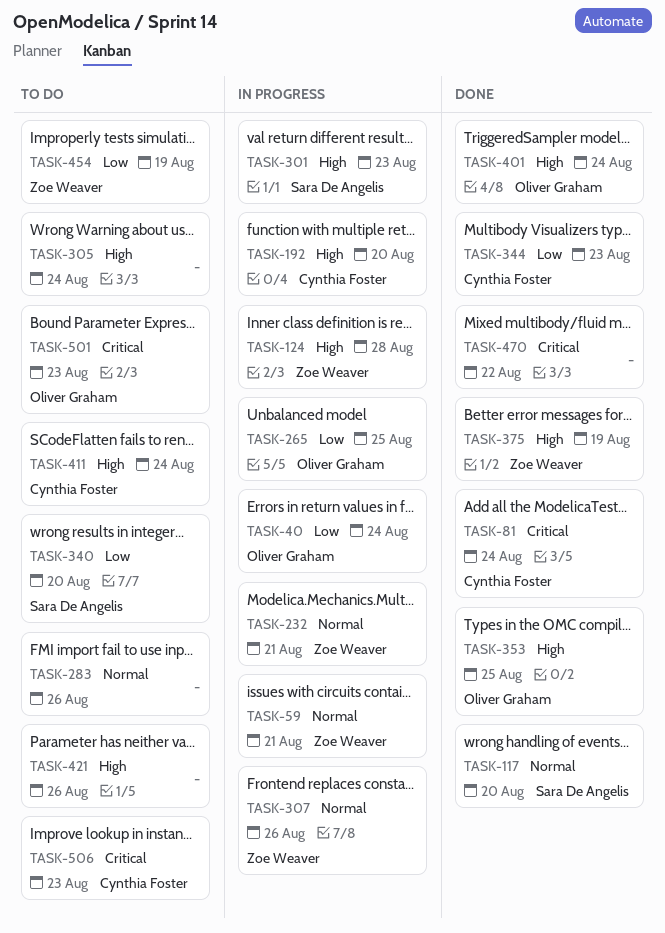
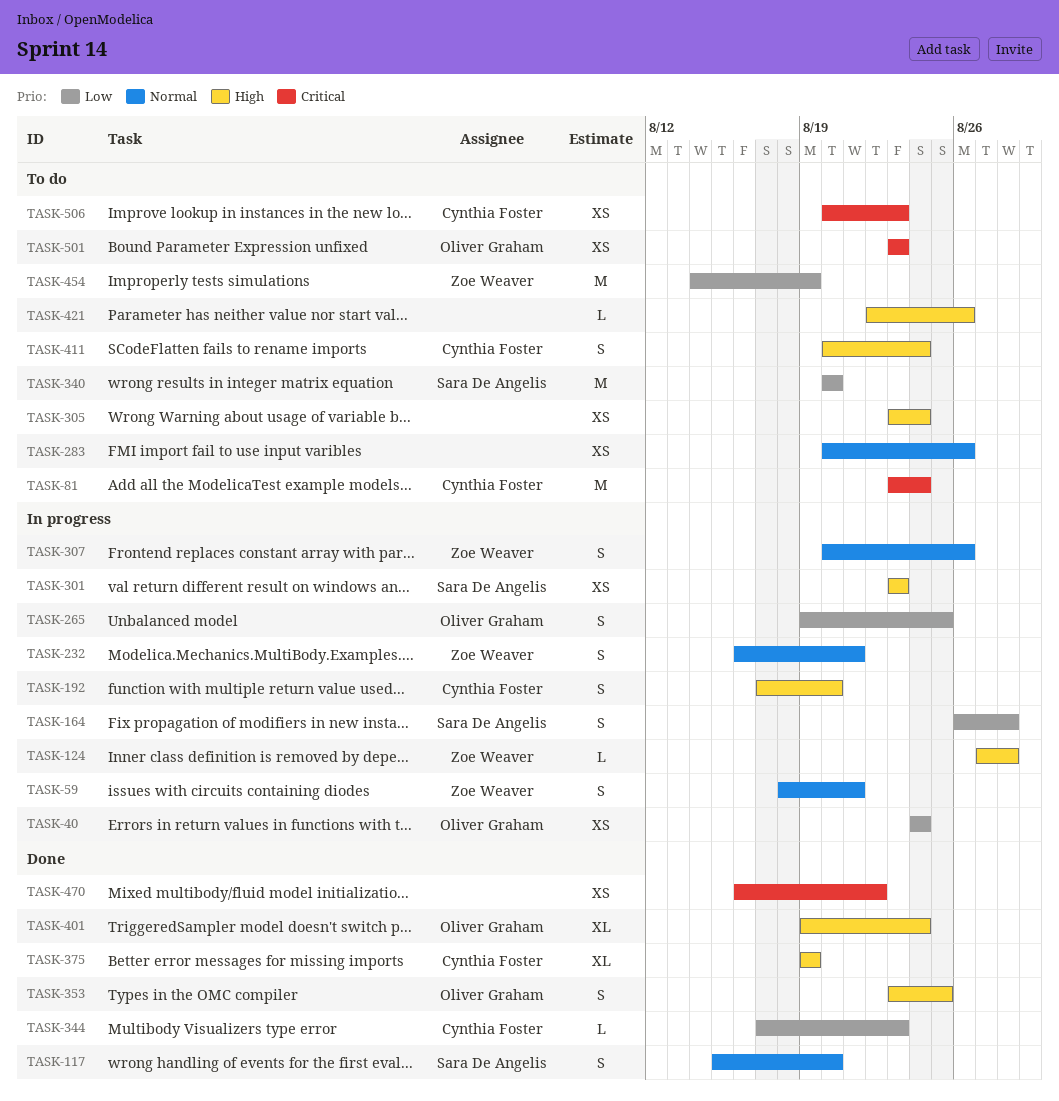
TASK-81, status: Done -> To do
TASK-164: none -> present
TASK-375, owner: Zoe Weaver -> Cynthia Foster

